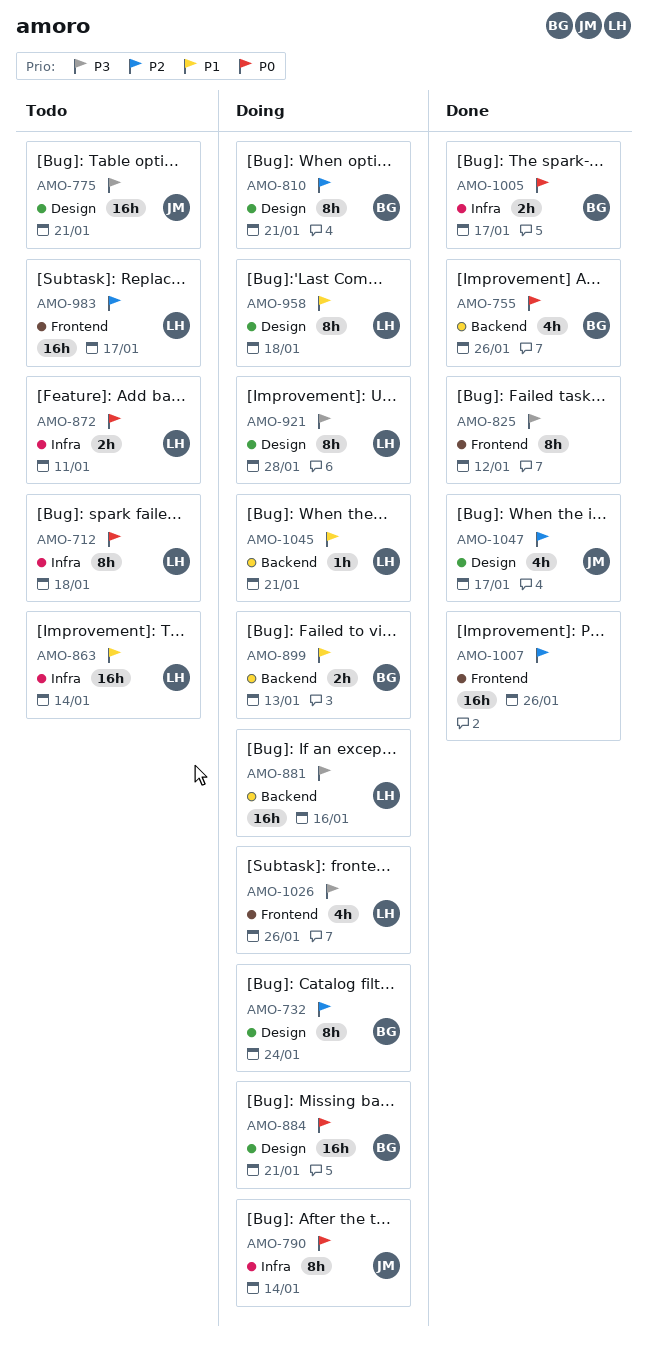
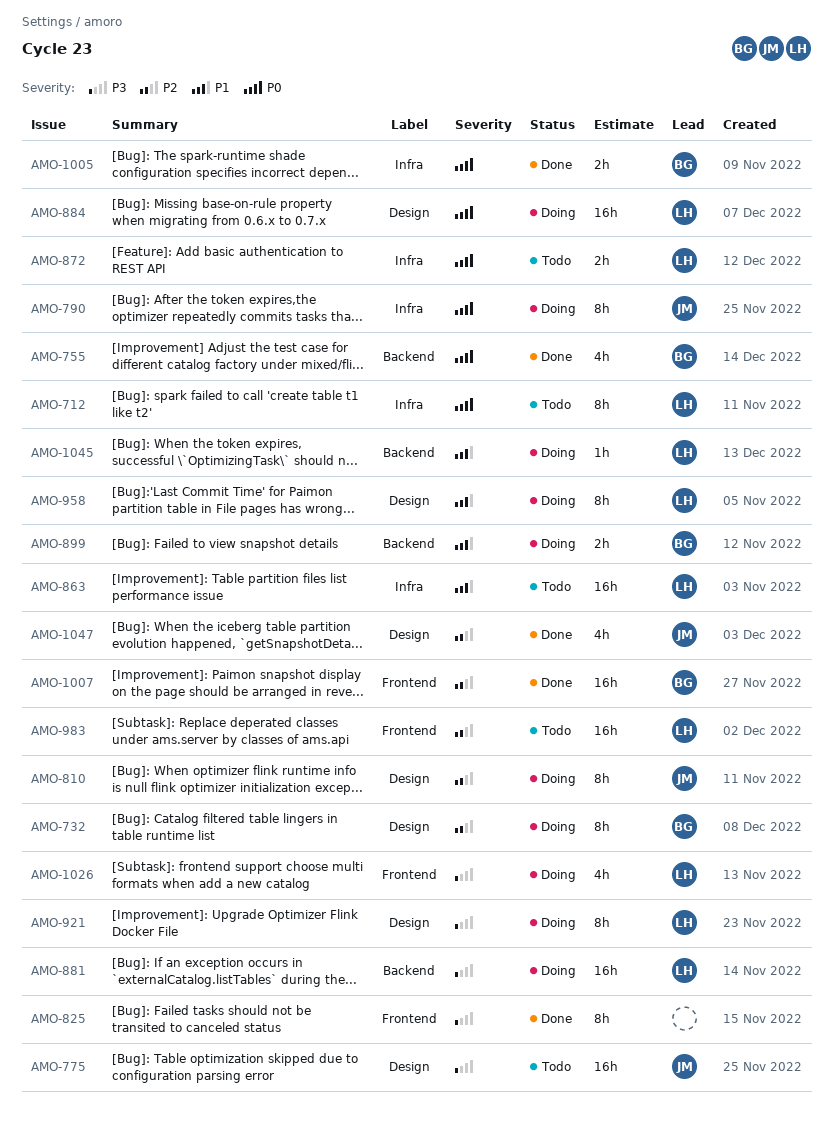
AMO-810, owner: BG -> JM
AMO-884, owner: BG -> LH
AMO-1007, owner: none -> BG

